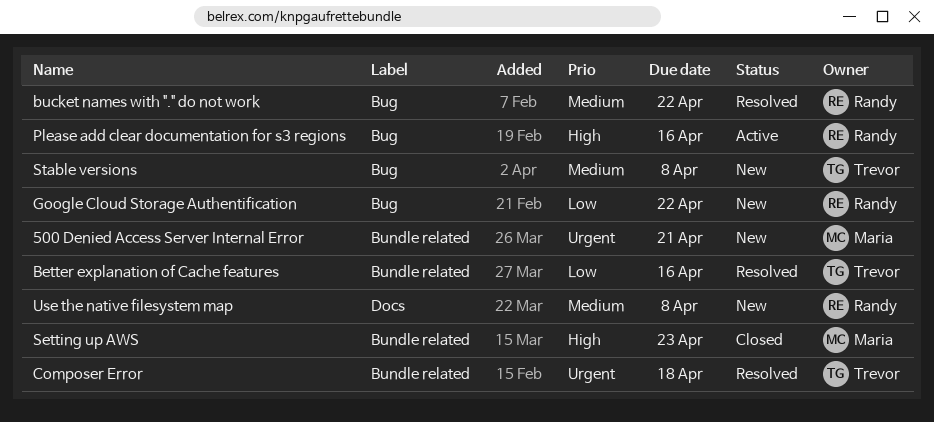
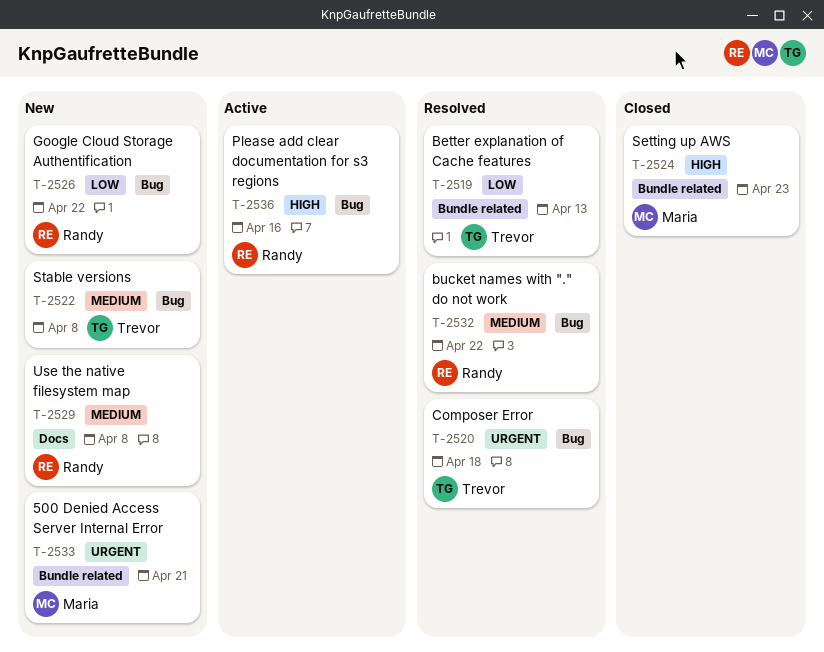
Better explanation of Cache features, due: Apr 16 -> Apr 13
Composer Error, label: Bundle related -> Bug

